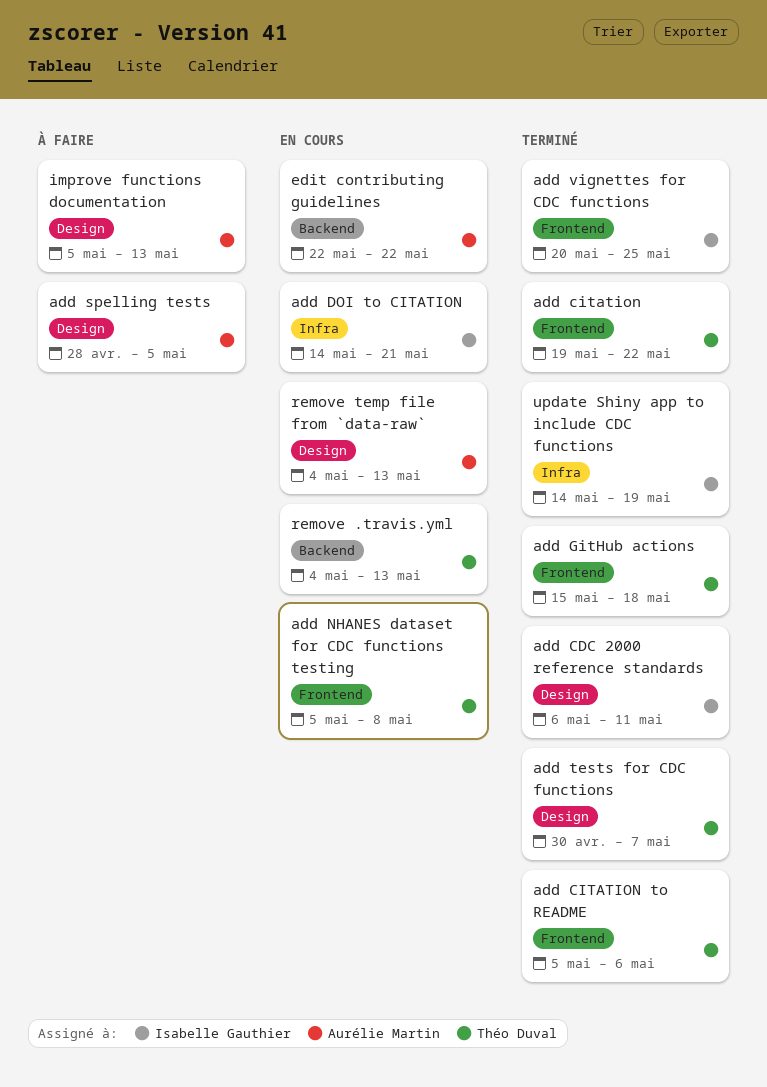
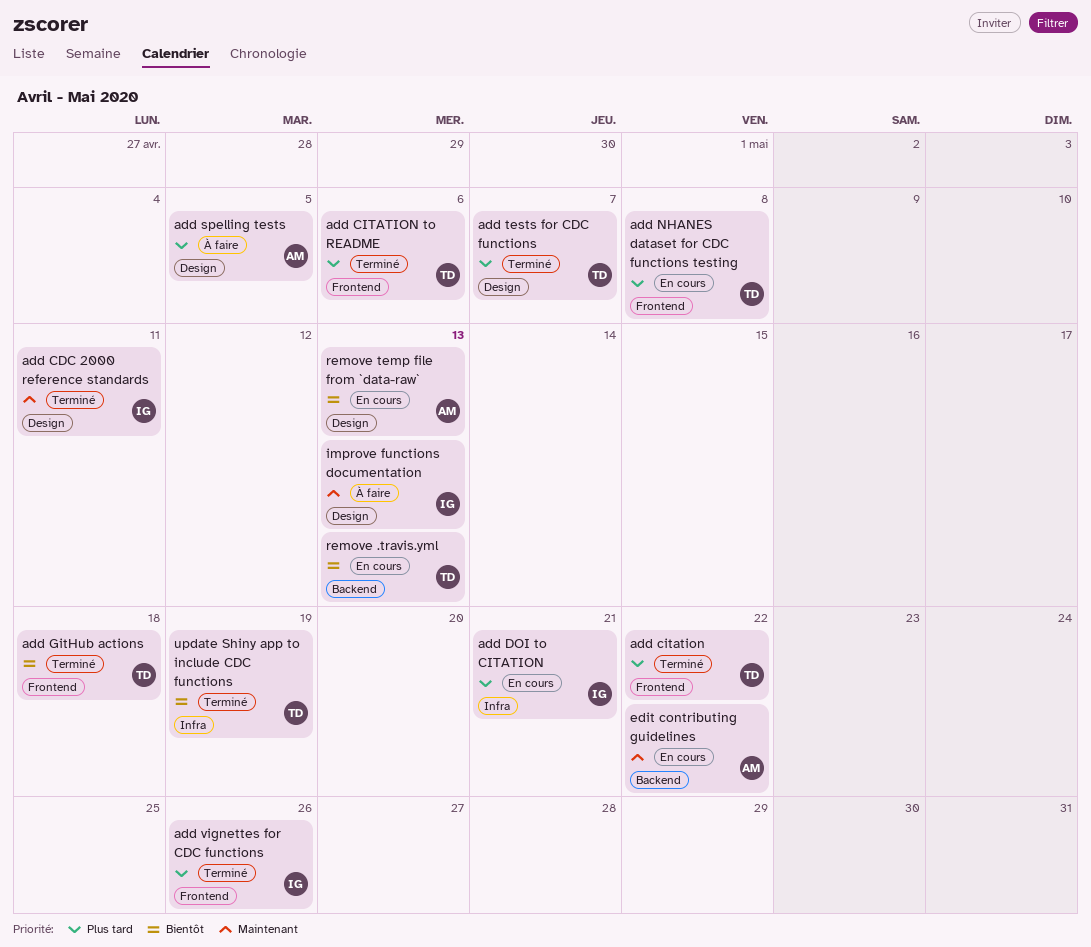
add vignettes for CDC functions, due: May 25 -> May 26
improve functions documentation, owner: Aurélie Martin -> Isabelle Gauthier
update Shiny app to include CDC functions, owner: Isabelle Gauthier -> Théo Duval

